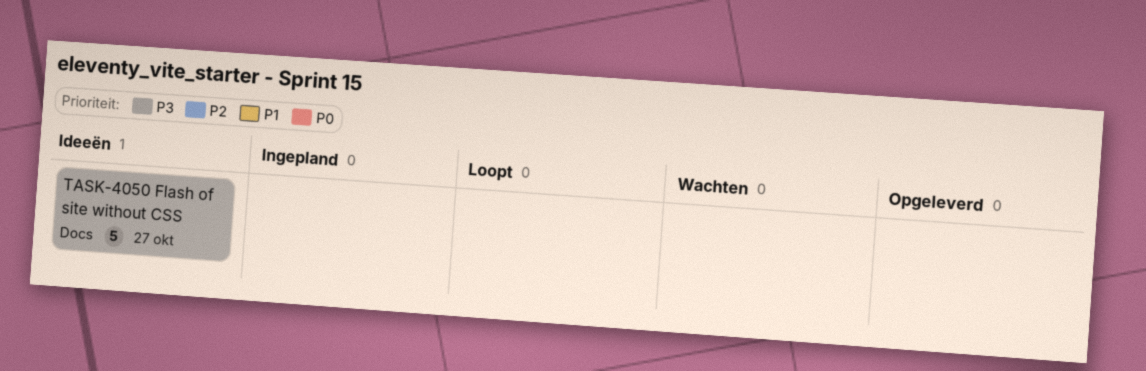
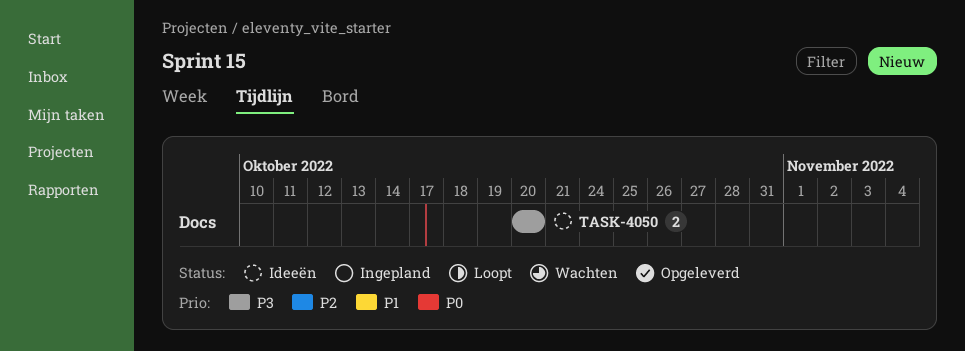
TASK-4050, estimate: 5 -> 2
TASK-4050, due: Oct 27 -> Oct 20

